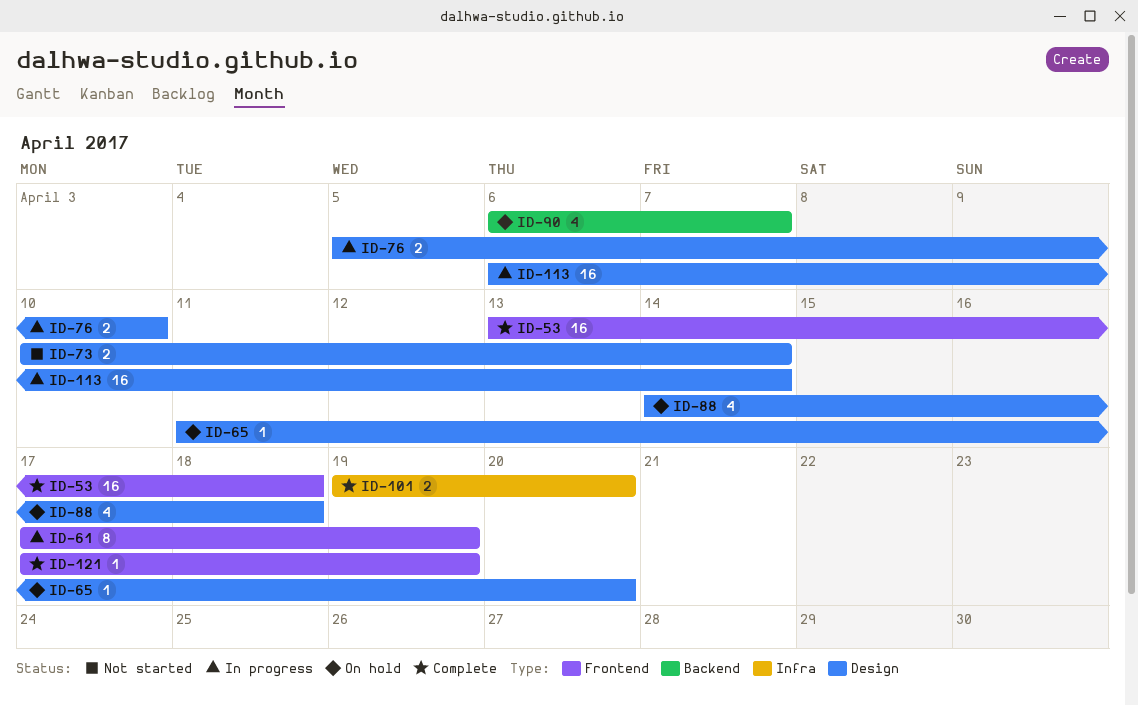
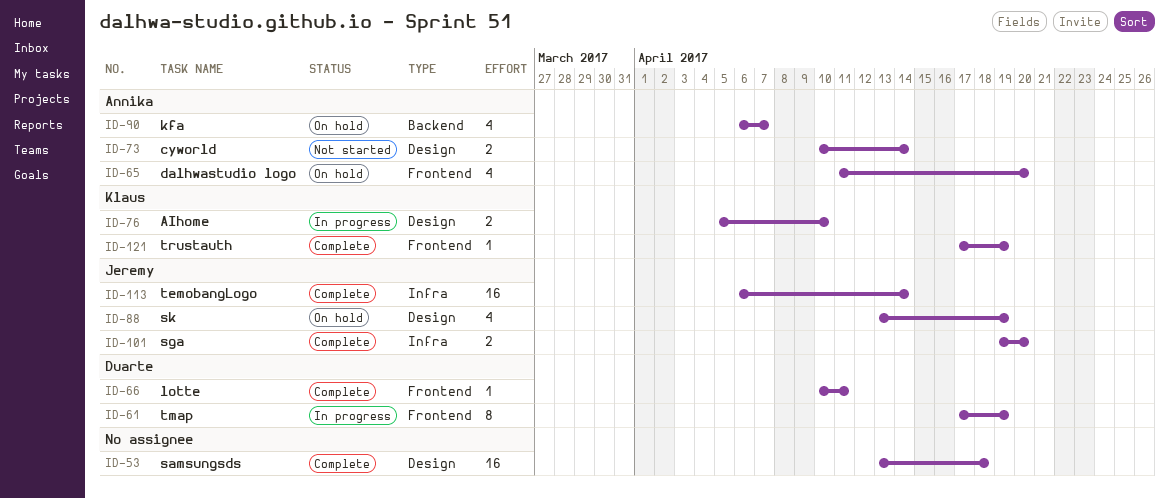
ID-53, label: Frontend -> Design
ID-65, label: Design -> Frontend
ID-65, estimate: 1 -> 4
ID-66: none -> present
ID-88, start: Apr 14 -> Apr 13
ID-88, due: Apr 18 -> Apr 19
ID-113, status: In progress -> Complete
ID-113, label: Design -> Infra

